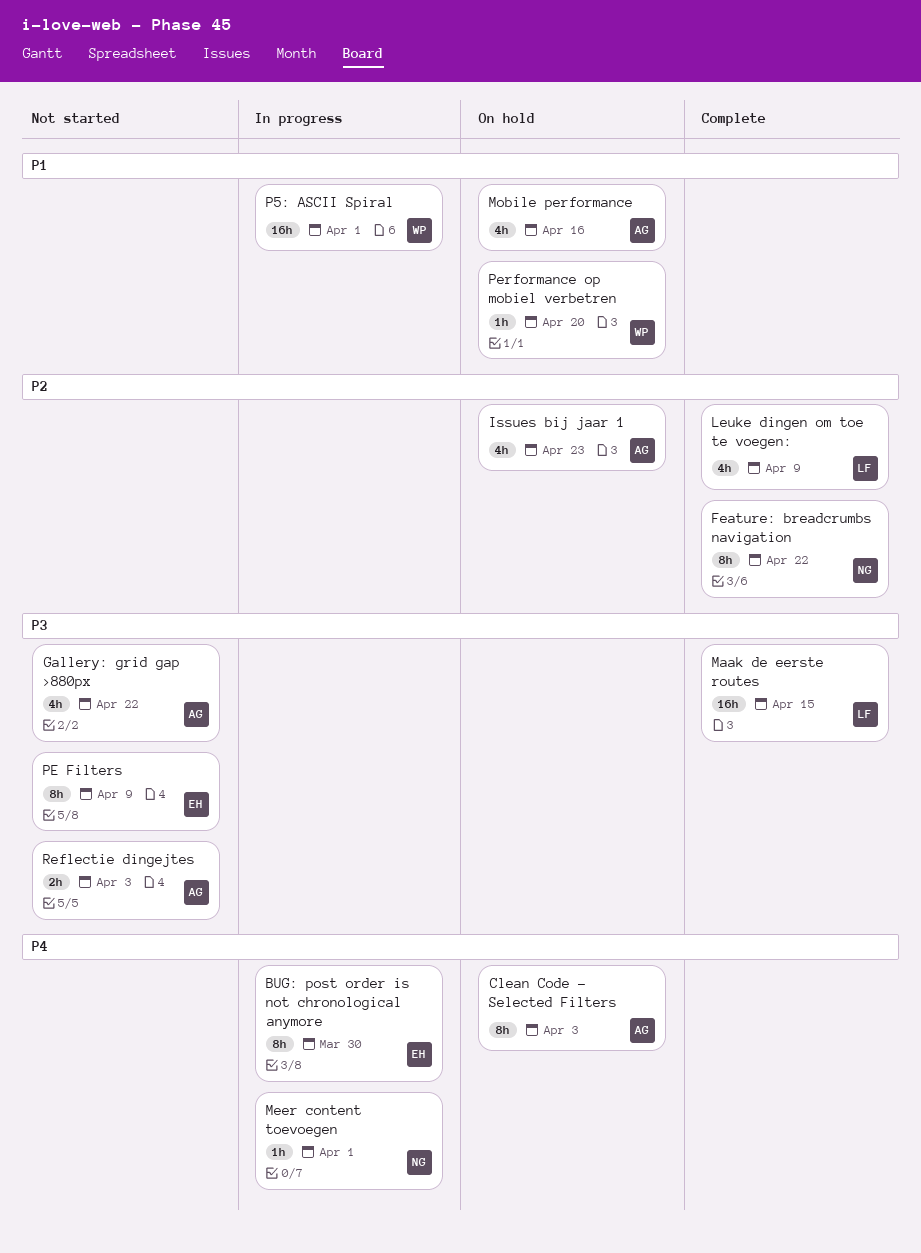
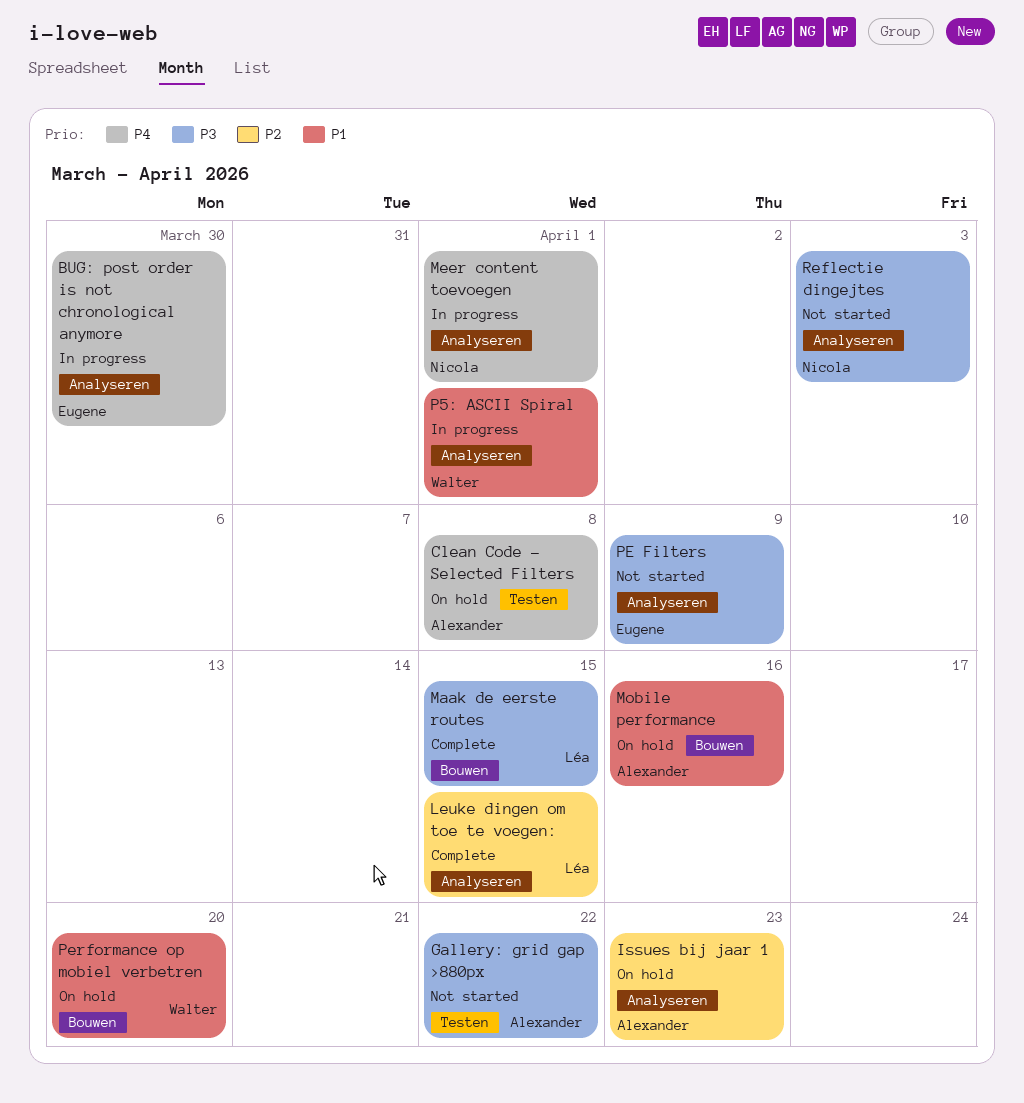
Clean Code - Selected Filters, due: Apr 3 -> Apr 8
Feature: breadcrumbs navigation: present -> none
Leuke dingen om toe te voegen:, due: Apr 9 -> Apr 15
Reflectie dingejtes, owner: Alexander -> Nicola

